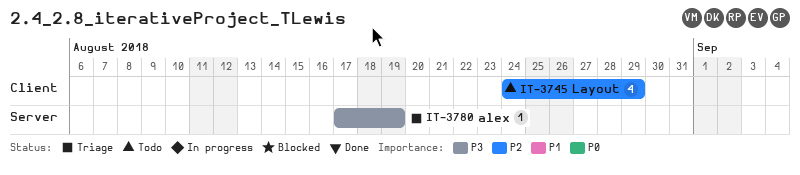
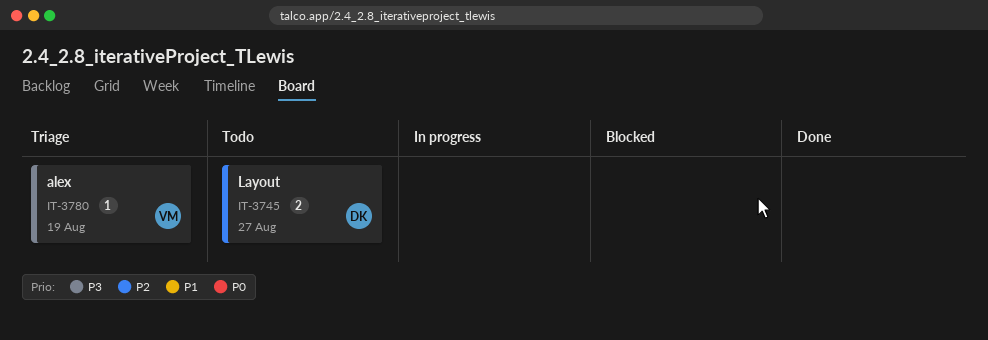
IT-3745, estimate: 4 -> 2
IT-3745, due: Aug 29 -> Aug 27

